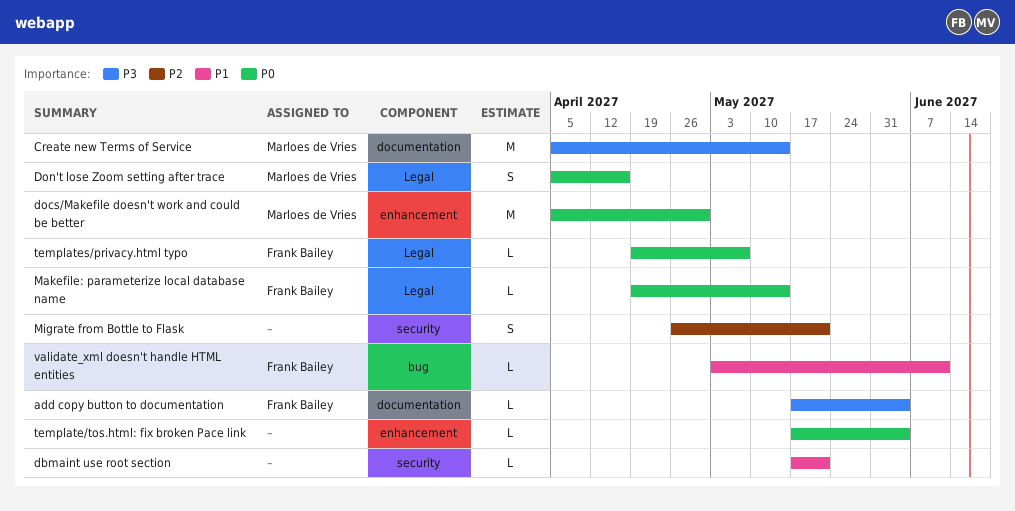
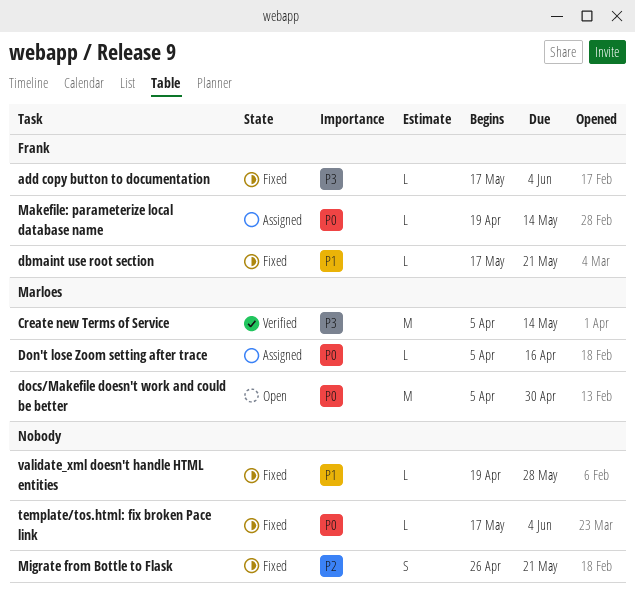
dbmaint use root section, owner: none -> Frank Bailey
Don't lose Zoom setting after trace, estimate: S -> L
templates/privacy.html typo: present -> none
validate_xml doesn't handle HTML entities, owner: Frank Bailey -> none
validate_xml doesn't handle HTML entities, start: May 3 -> Apr 19
validate_xml doesn't handle HTML entities, due: Jun 11 -> May 28

